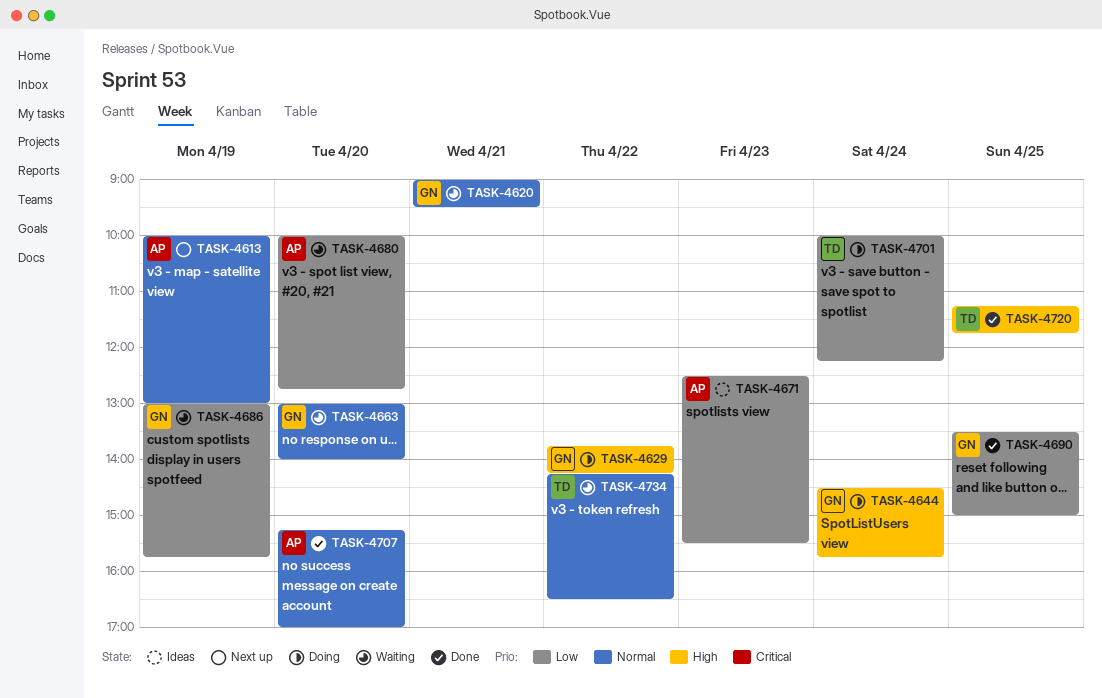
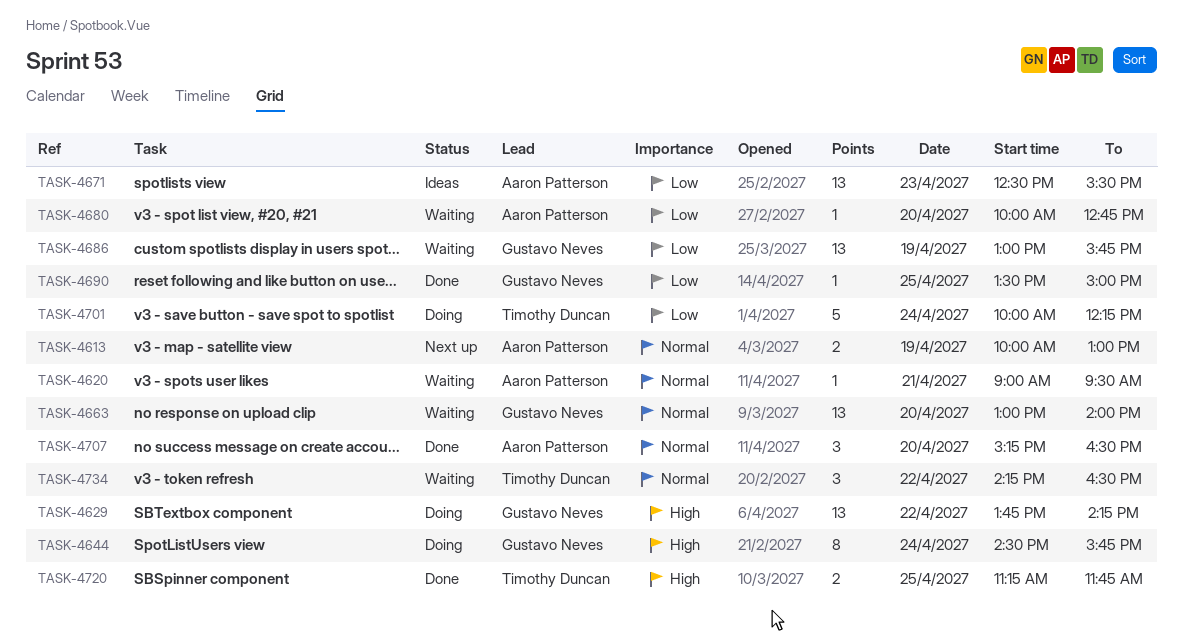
TASK-4620, owner: Gustavo Neves -> Aaron Patterson
TASK-4707, ends: 17:00 -> 16:30

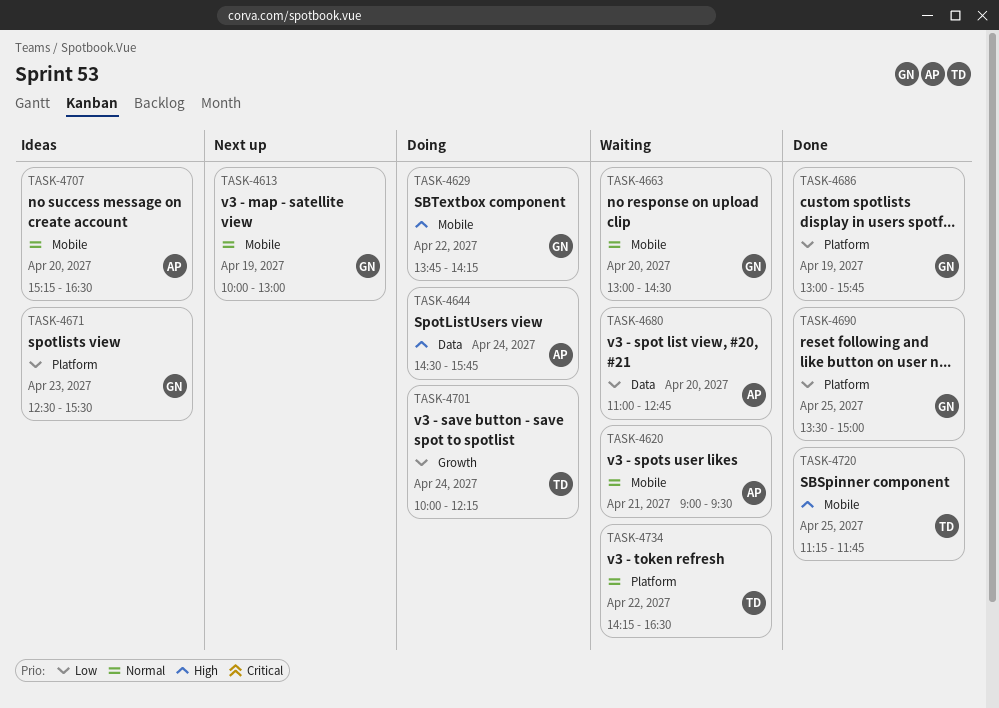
TASK-4613, owner: Aaron Patterson -> Gustavo Neves
TASK-4644, owner: Gustavo Neves -> Aaron Patterson
TASK-4663, ends: 14:00 -> 14:30
TASK-4671, owner: Aaron Patterson -> Gustavo Neves
TASK-4680, begins: 10:00 -> 11:00
TASK-4686, status: Waiting -> Done
TASK-4707, status: Done -> Ideas

